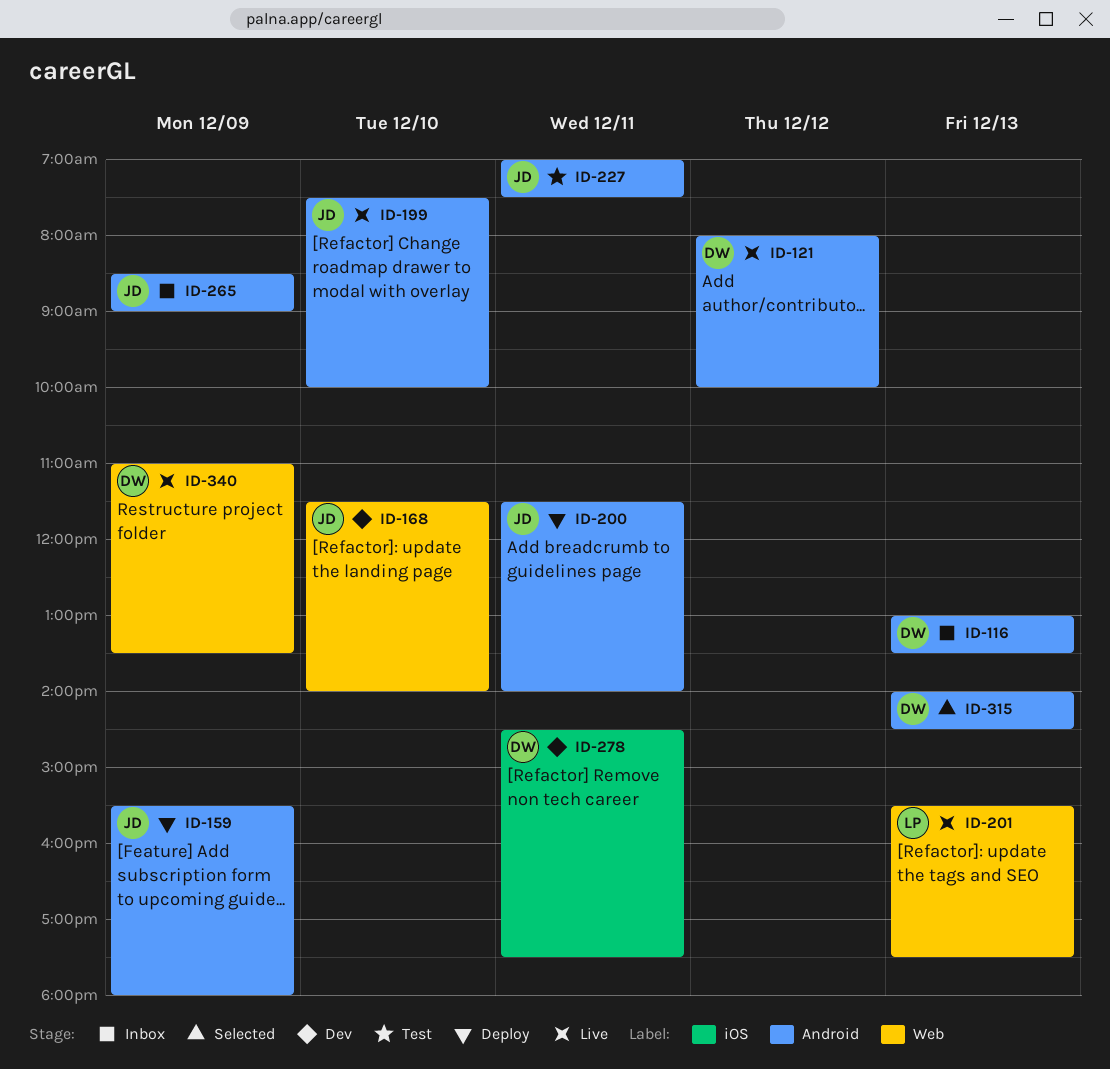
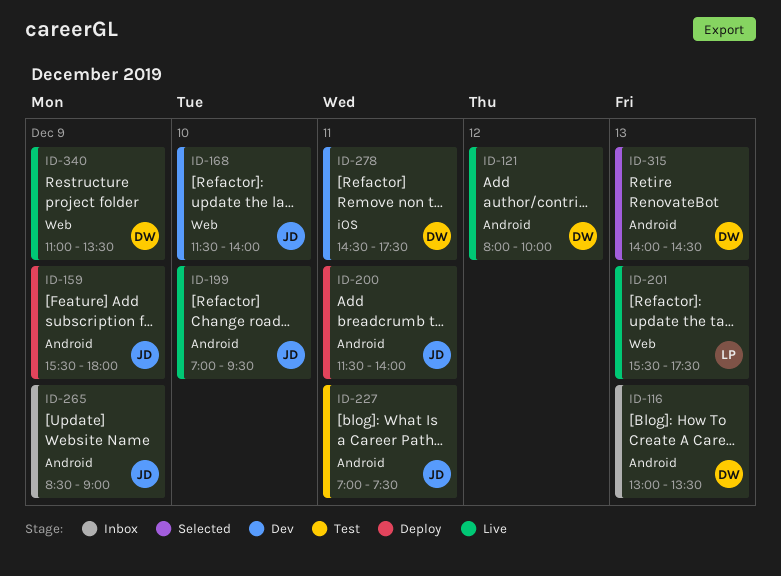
ID-199, begins: 07:30 -> 07:00
ID-199, ends: 10:00 -> 09:30

